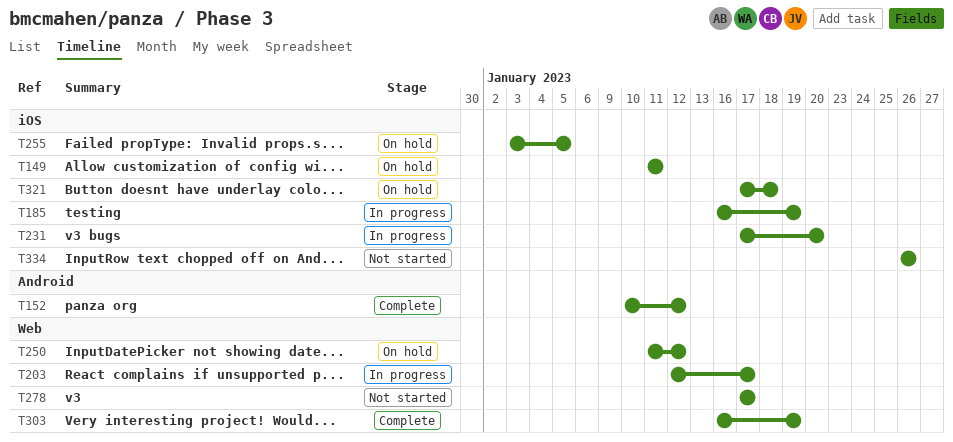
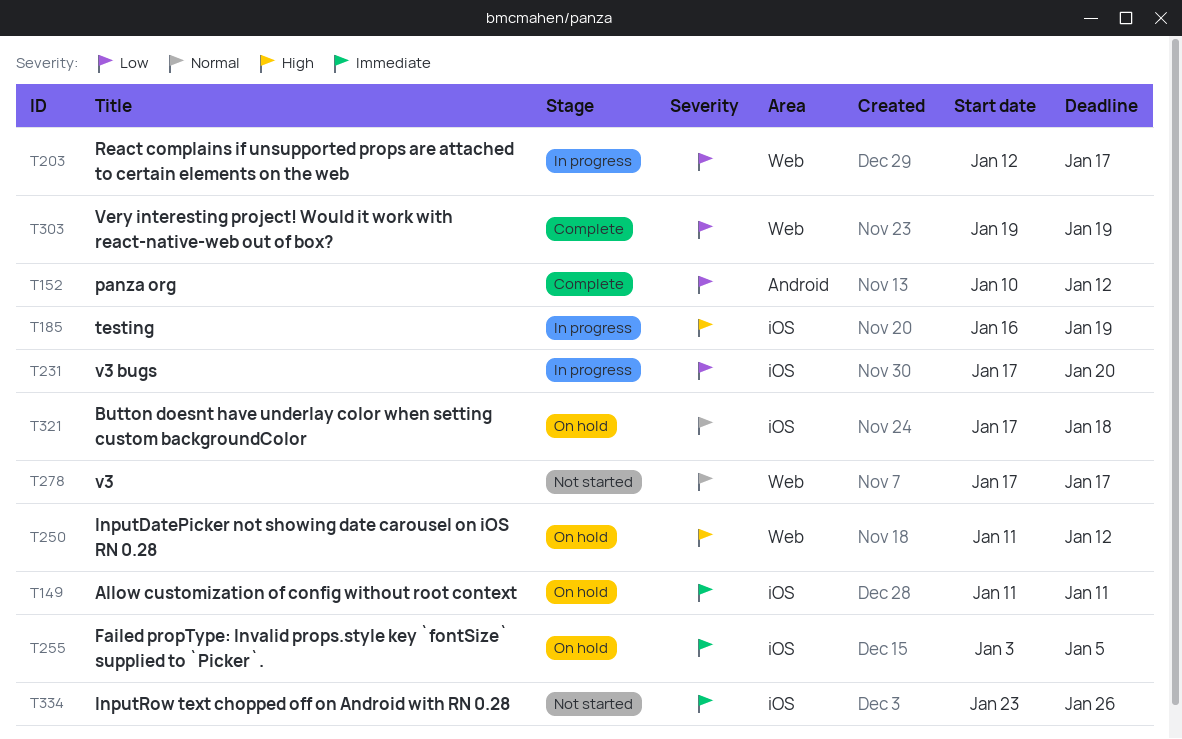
T303, start: Jan 16 -> Jan 19
T334, start: Jan 26 -> Jan 23

